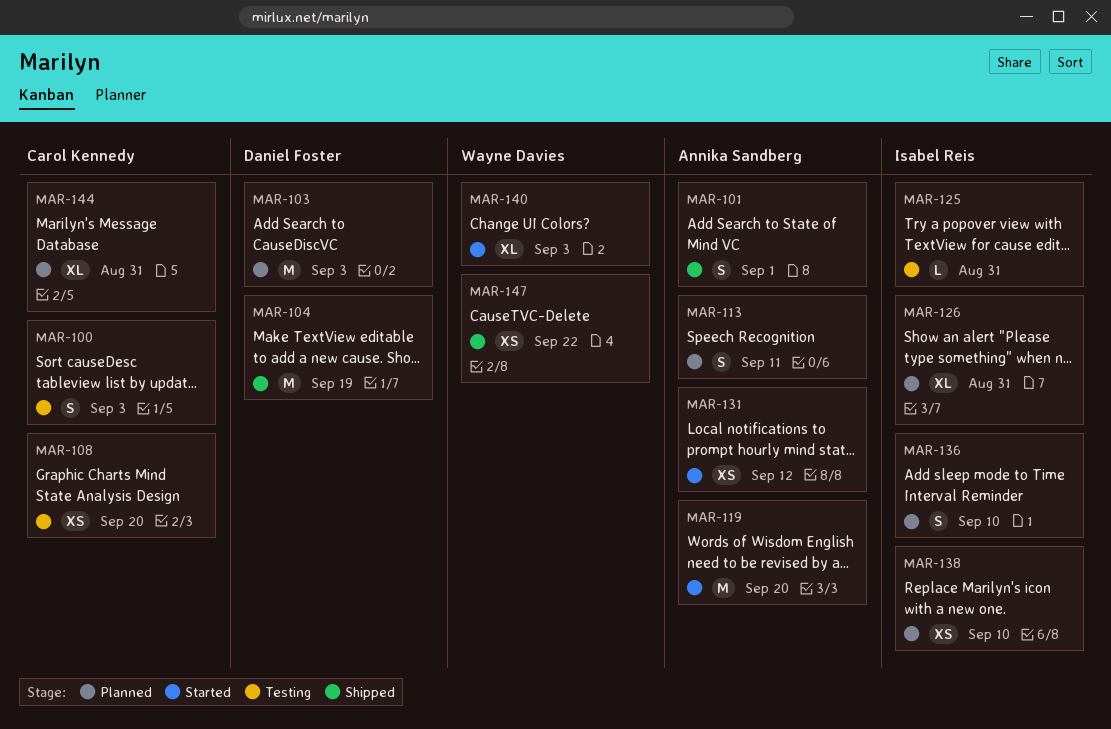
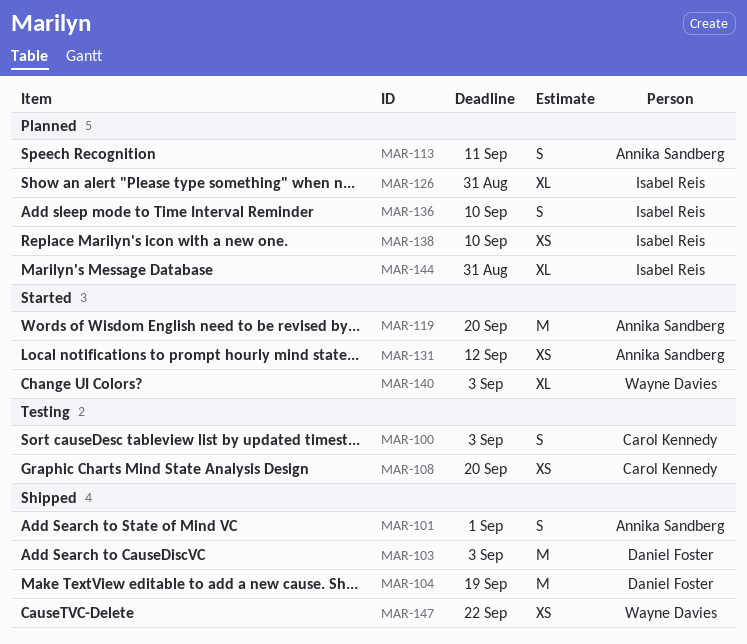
MAR-103, status: Planned -> Shipped
MAR-125: present -> none
MAR-144, owner: Carol Kennedy -> Isabel Reis

